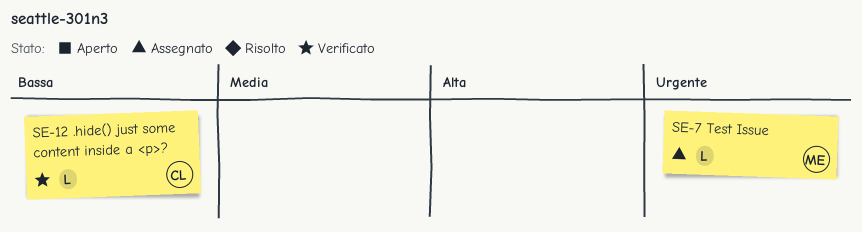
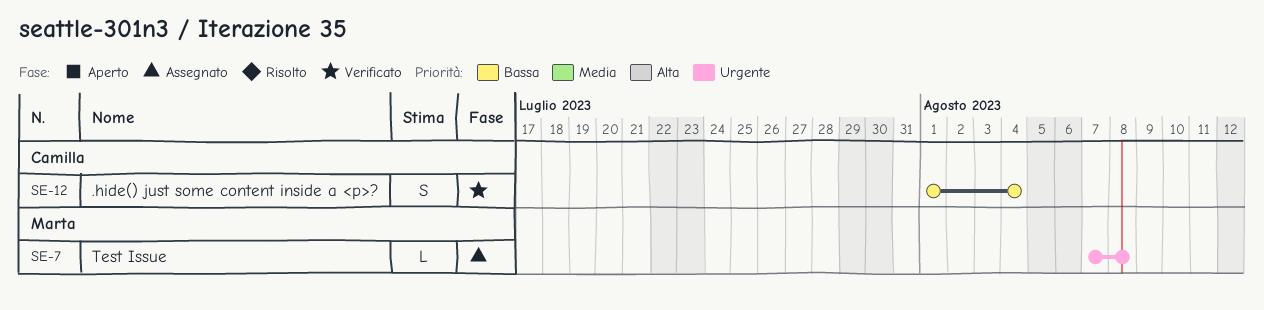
SE-12, estimate: L -> S

